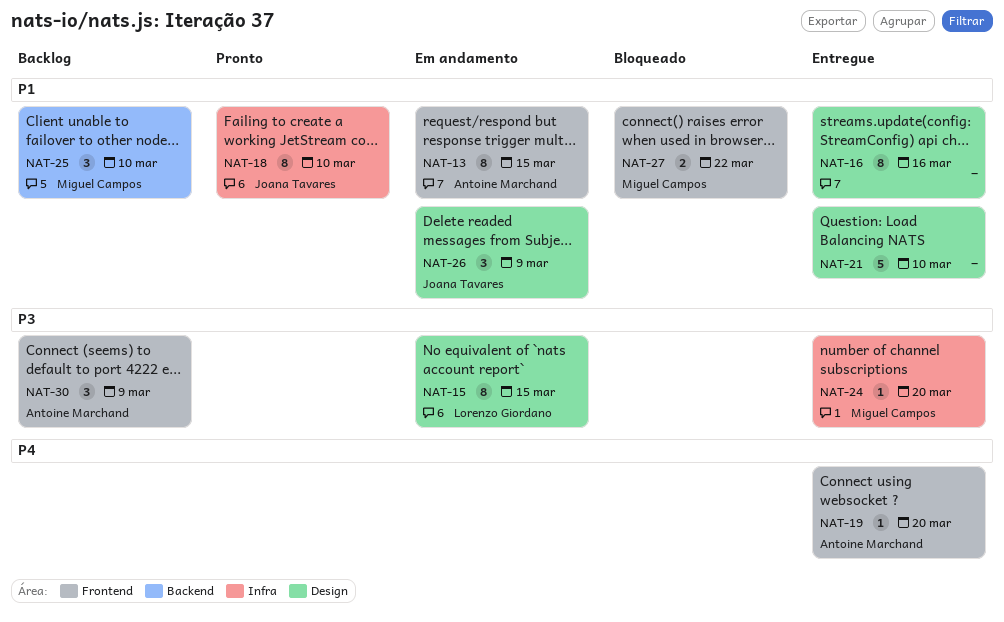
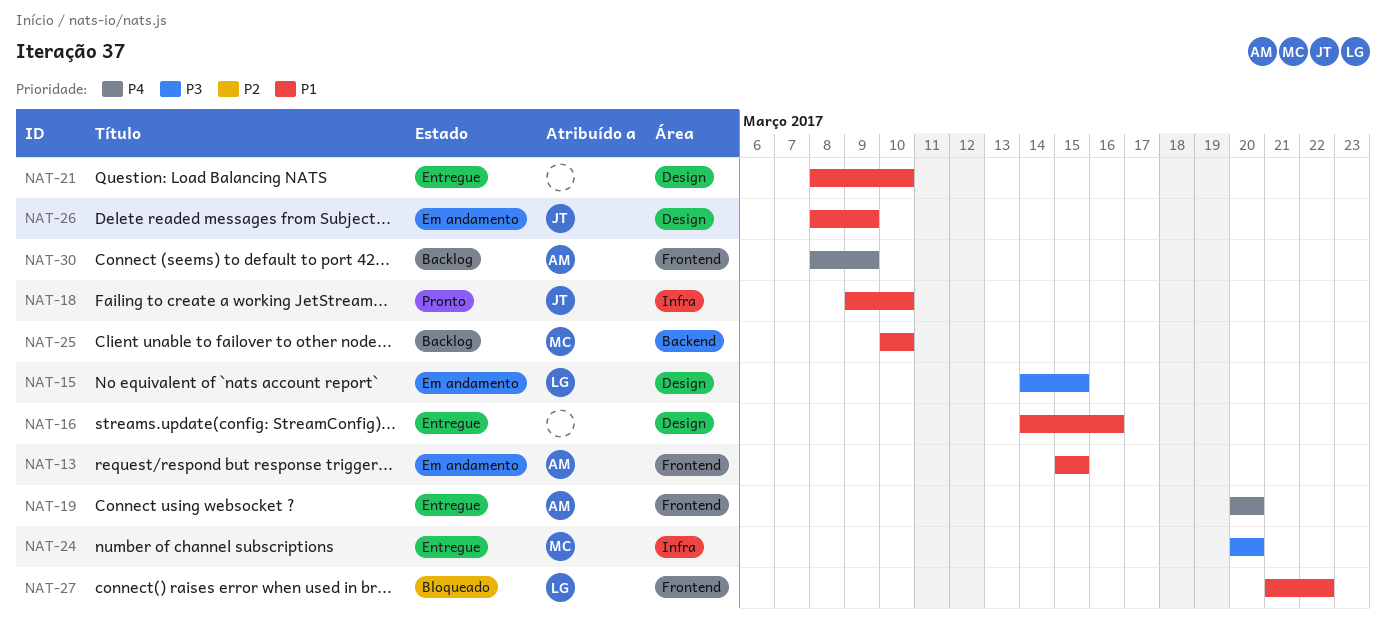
NAT-27, owner: Miguel Campos -> Lorenzo Giordano
NAT-30, priority: P3 -> P4

